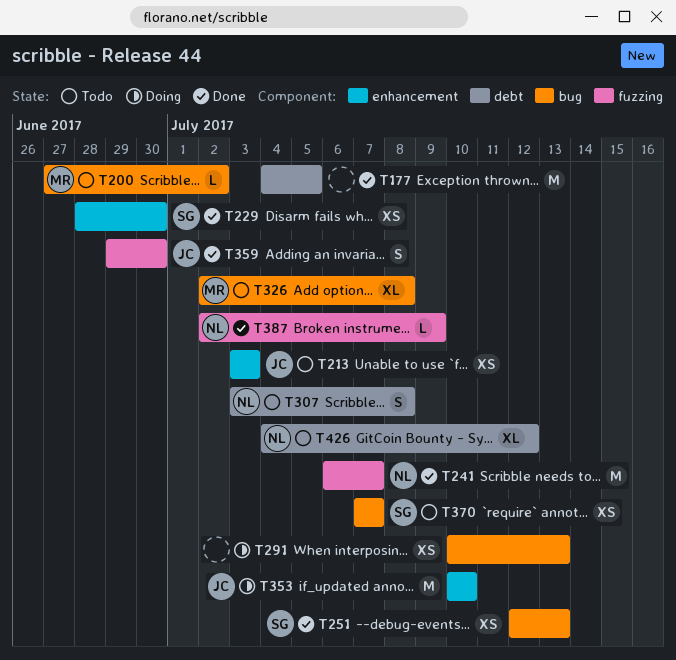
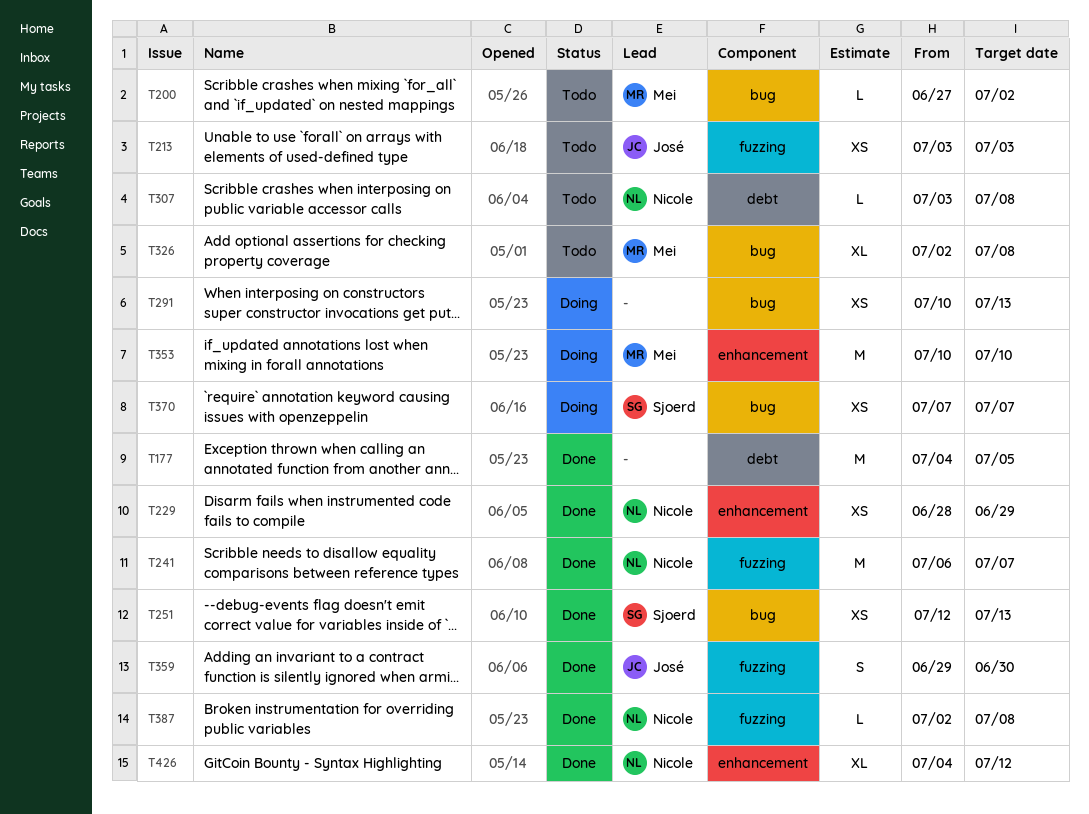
T213, label: enhancement -> fuzzing
T229, owner: Sjoerd -> Nicole
T229, due: Jun 30 -> Jun 29
T307, estimate: S -> L
T353, owner: José -> Mei
T370, status: Todo -> Doing
T387, due: Jul 9 -> Jul 8
T426, status: Todo -> Done
T426, label: debt -> enhancement

